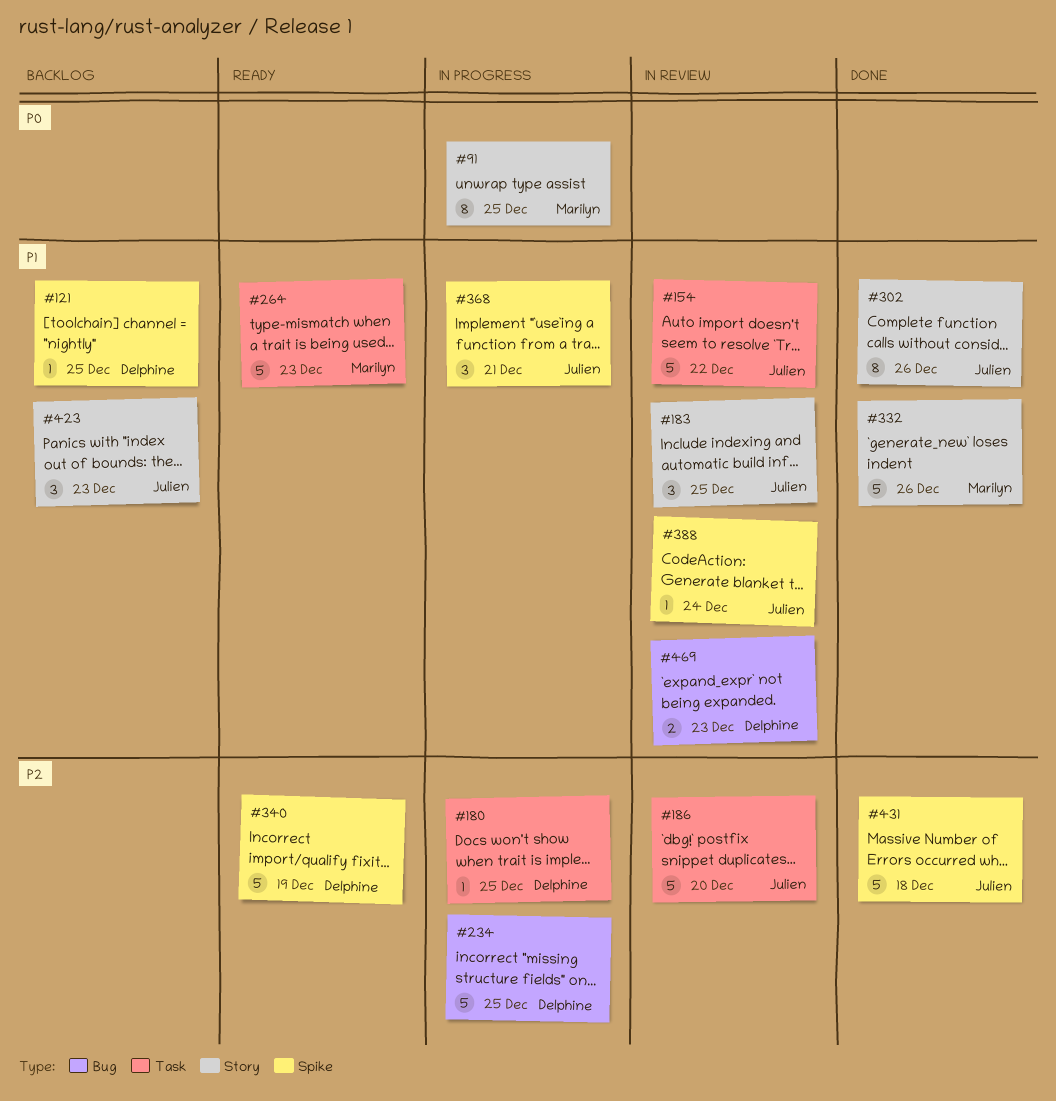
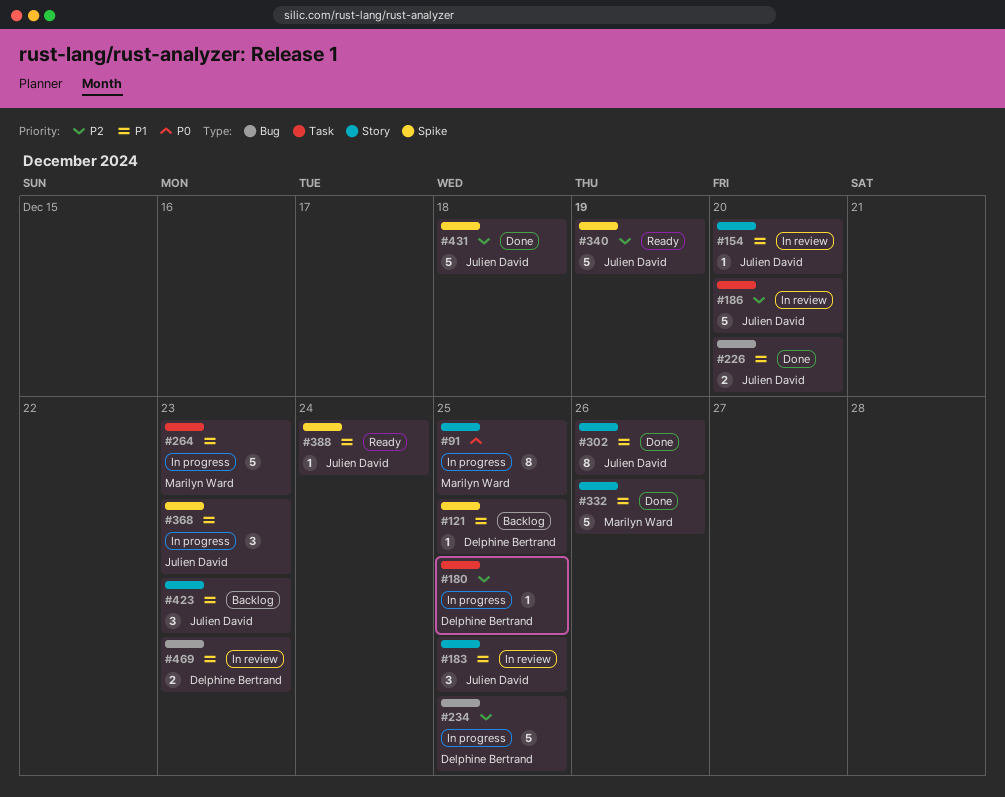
#154, label: Task -> Story
#154, estimate: 5 -> 1
#154, due: Dec 22 -> Dec 20
#226: none -> present
#264, status: Ready -> In progress
#340, owner: Delphine Bertrand -> Julien David
#368, due: Dec 21 -> Dec 23
#388, status: In review -> Ready

